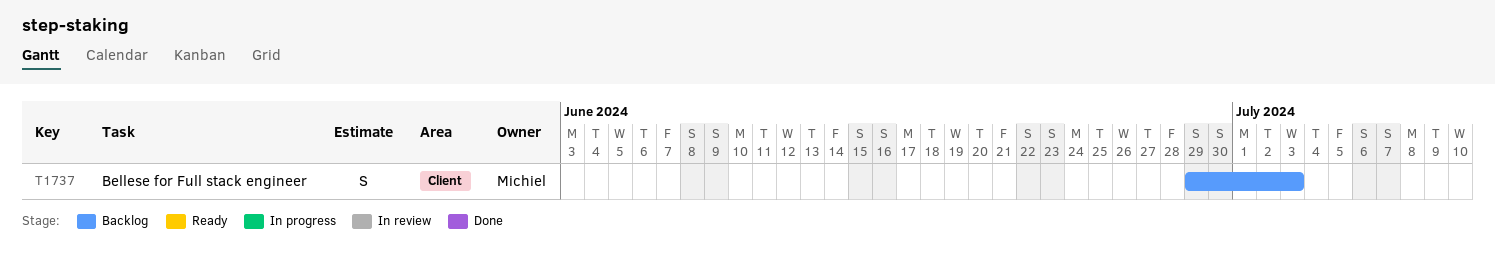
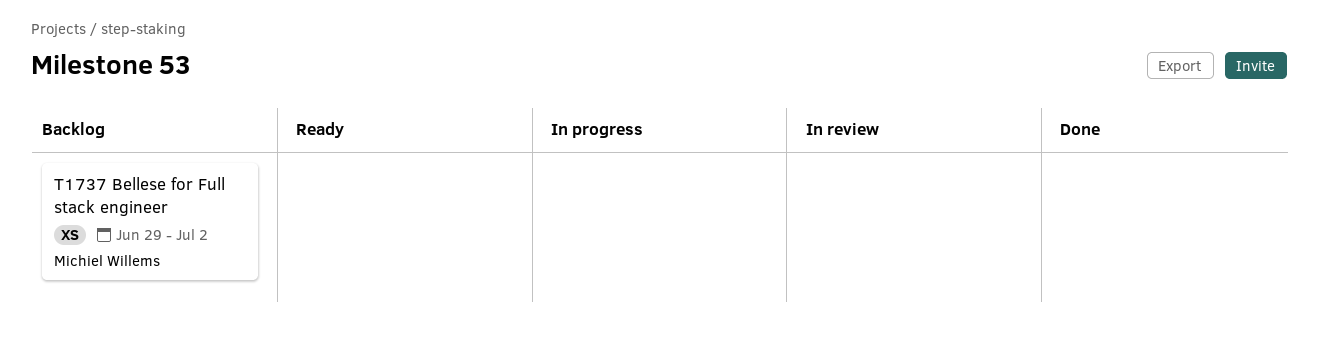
T1737, estimate: S -> XS
T1737, due: Jul 3 -> Jul 2

